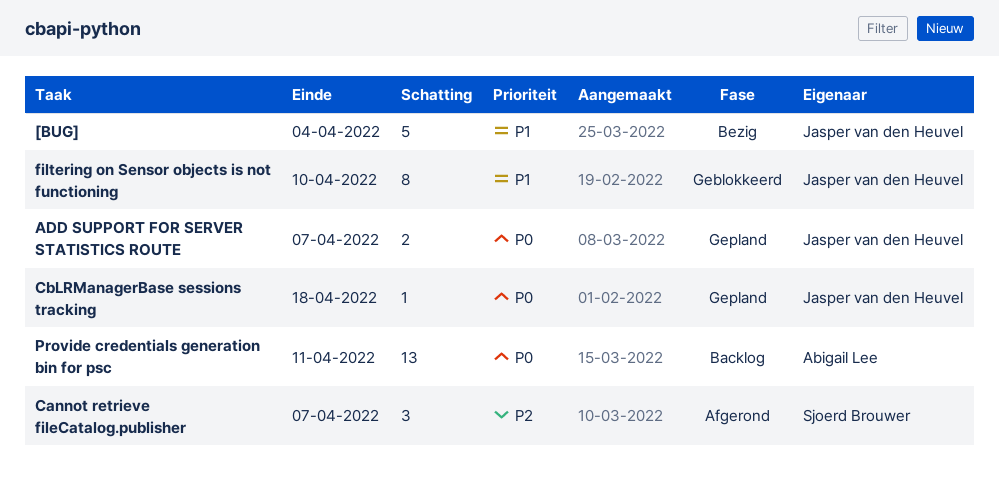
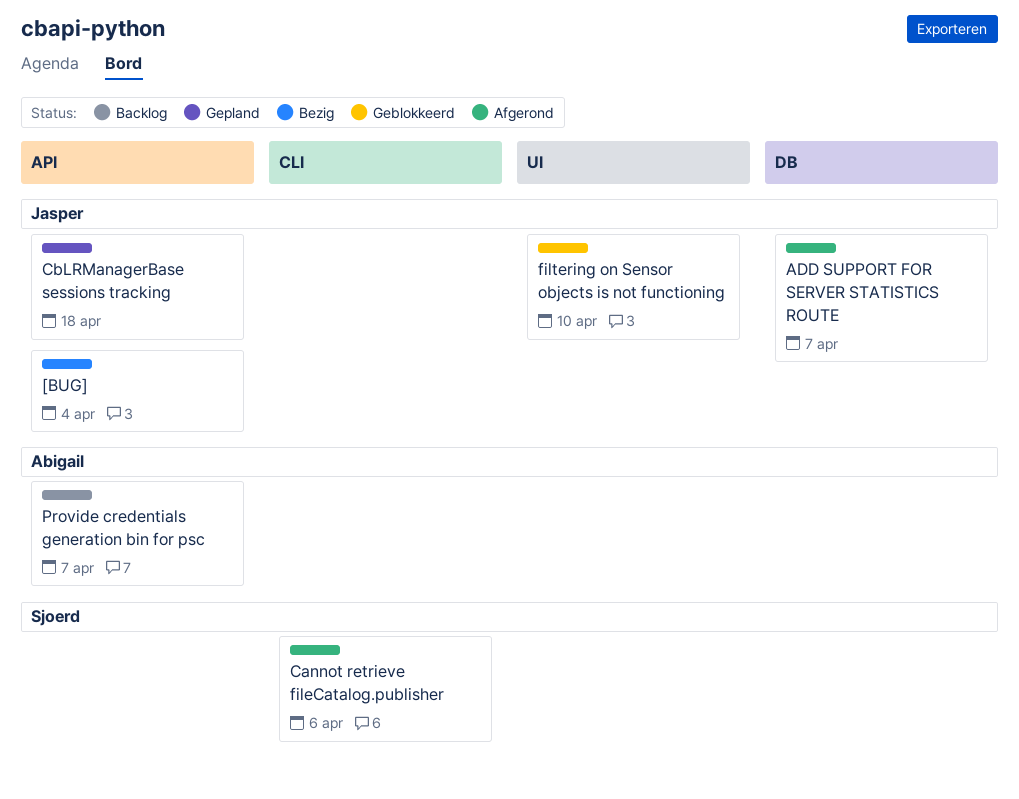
ADD SUPPORT FOR SERVER STATISTICS ROUTE, status: Gepland -> Afgerond
Cannot retrieve fileCatalog.publisher, due: Apr 7 -> Apr 6
Provide credentials generation bin for psc, due: Apr 11 -> Apr 7

